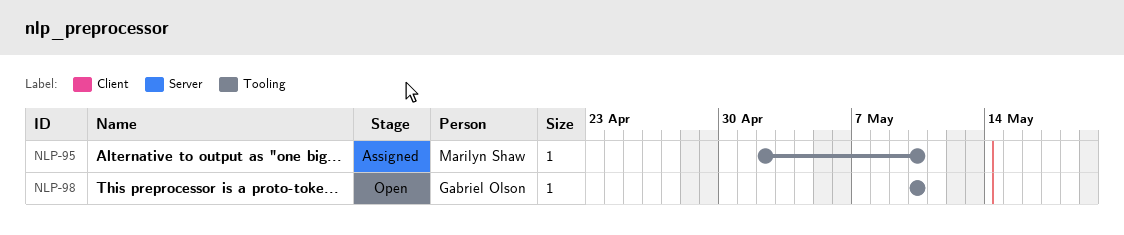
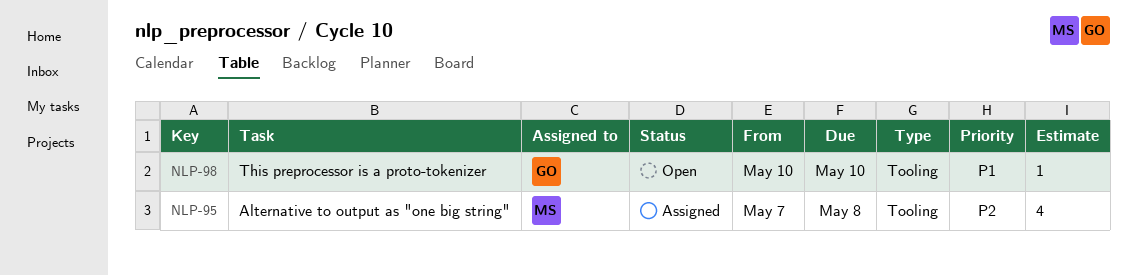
NLP-95, estimate: 1 -> 4
NLP-95, start: May 2 -> May 7
NLP-95, due: May 10 -> May 8

